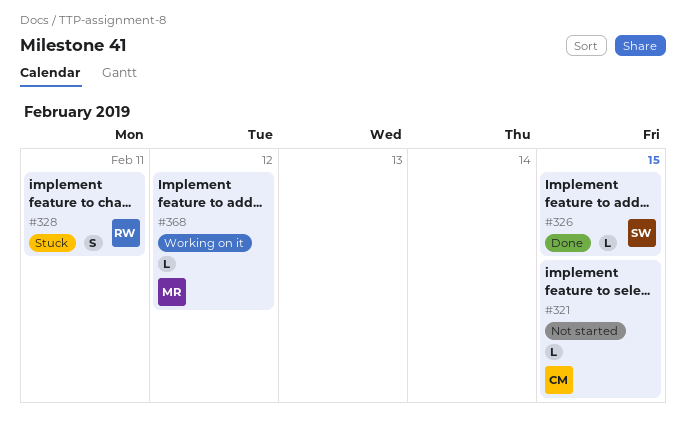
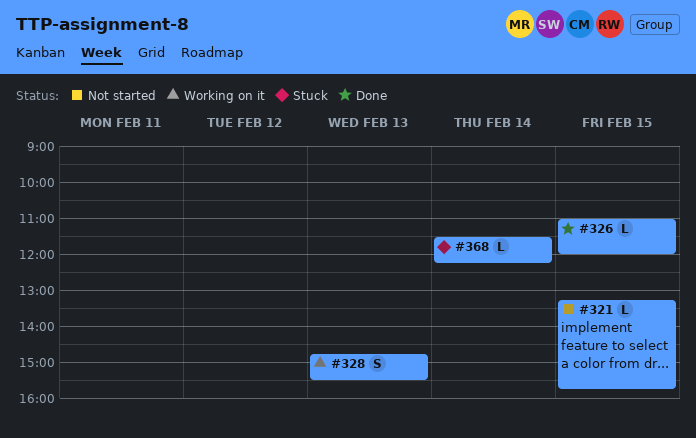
#328, status: Stuck -> Working on it
#328, day: Feb 11 -> Feb 13
#368, status: Working on it -> Stuck
#368, day: Feb 12 -> Feb 14

